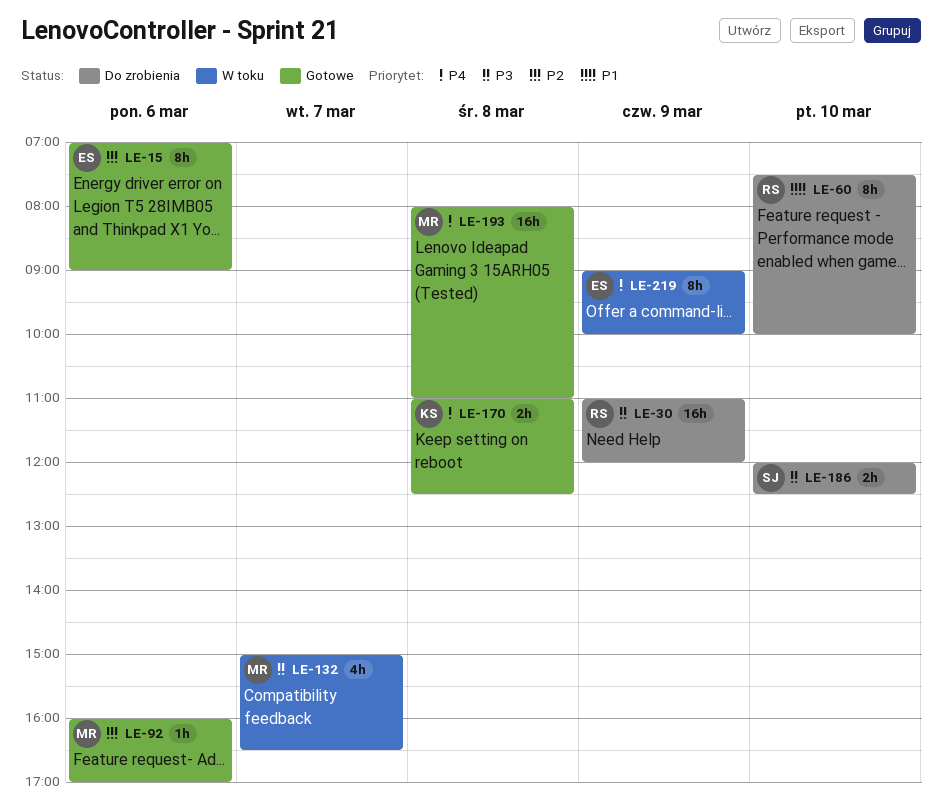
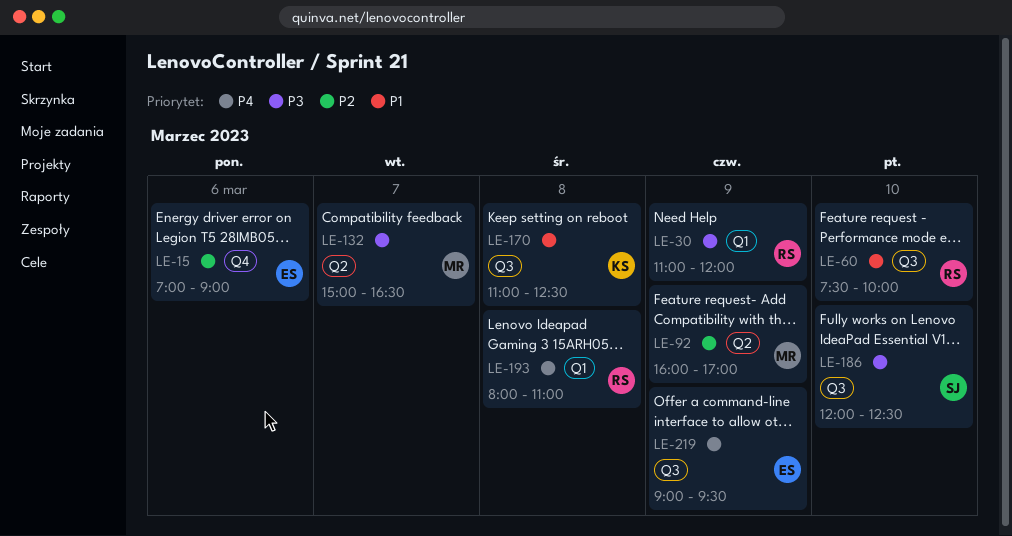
LE-92, day: Mar 6 -> Mar 9
LE-170, priority: P4 -> P1
LE-193, owner: MR -> RS
LE-219, ends: 10:00 -> 09:30

